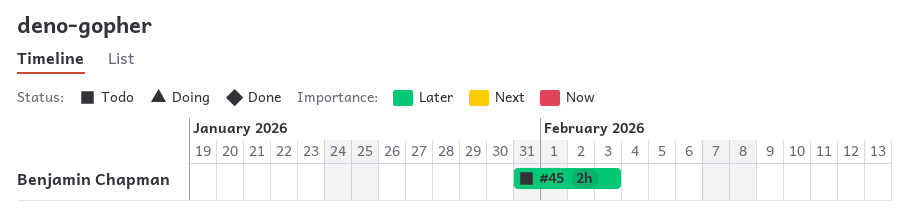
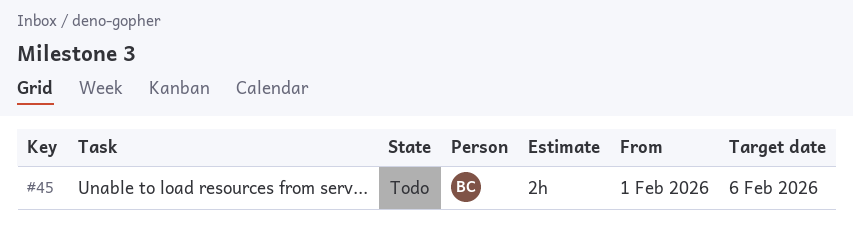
#45, start: Jan 31 -> Feb 1
#45, due: Feb 3 -> Feb 6

